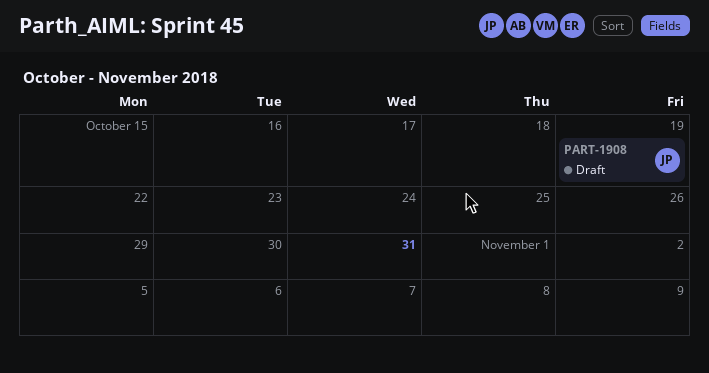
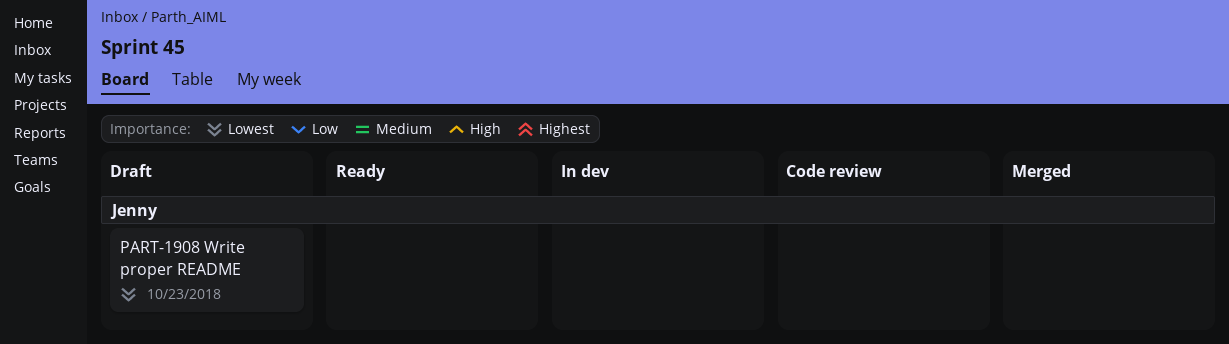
PART-1908, due: Oct 19 -> Oct 23

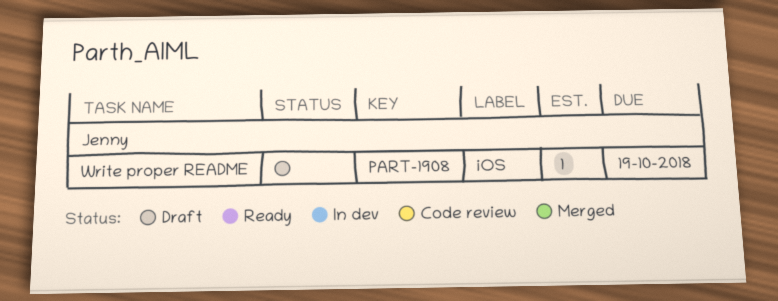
PART-1908, due: Oct 23 -> Oct 19

